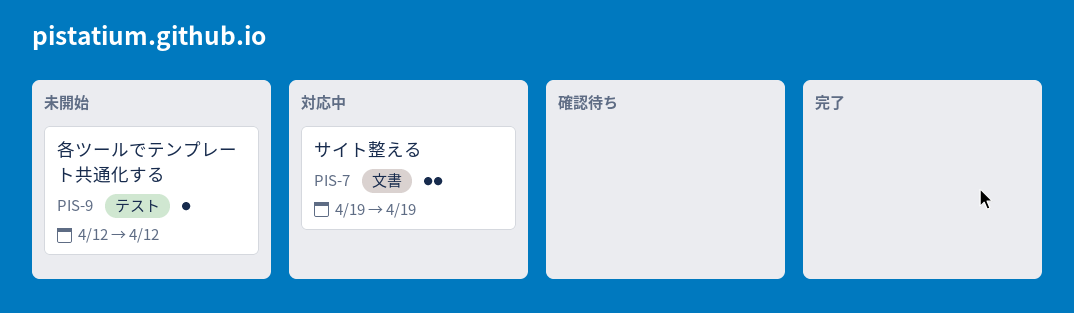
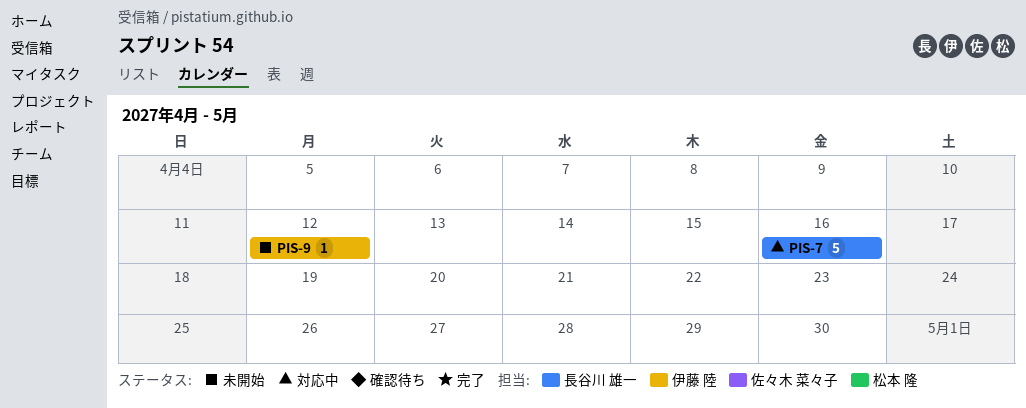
PIS-7, estimate: 2 -> 5
PIS-7, start: Apr 19 -> Apr 16
PIS-7, due: Apr 19 -> Apr 16

